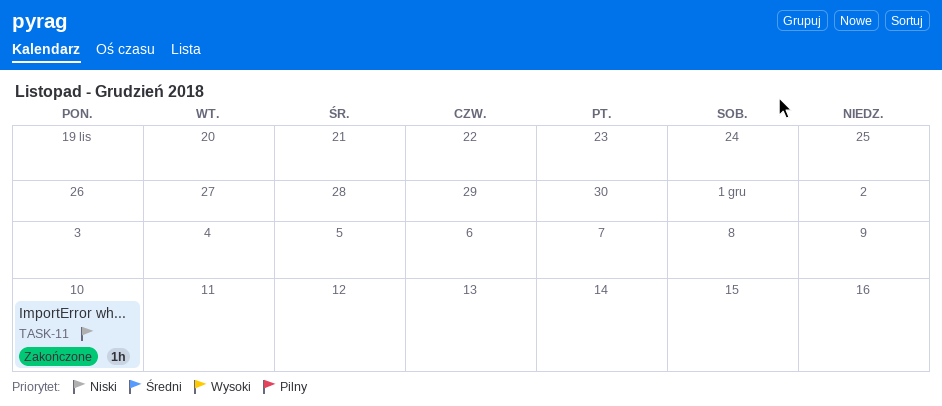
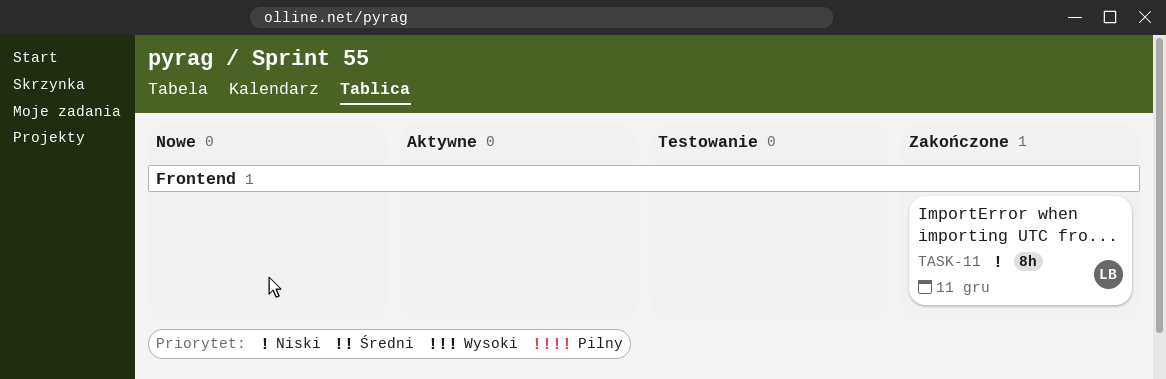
TASK-11, estimate: 1h -> 8h
TASK-11, due: Dec 10 -> Dec 11

